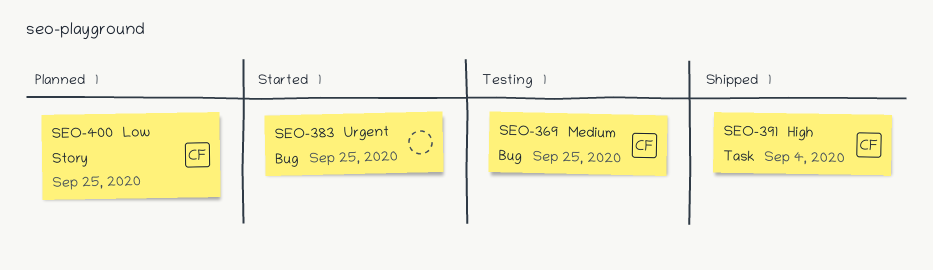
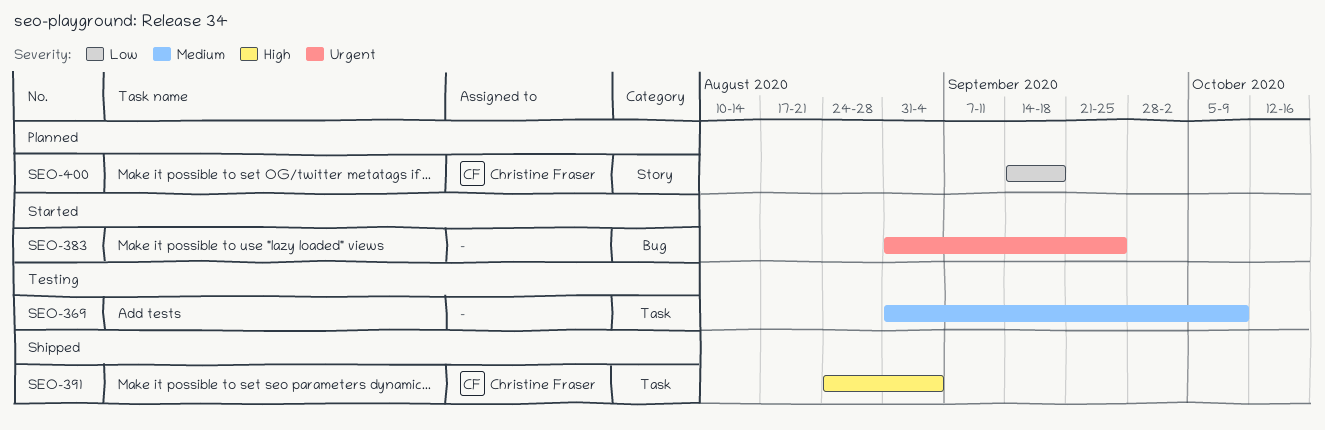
SEO-369, owner: Christine Fraser -> none
SEO-369, label: Bug -> Task
SEO-369, due: Sep 25 -> Oct 9
SEO-400, due: Sep 25 -> Sep 18

